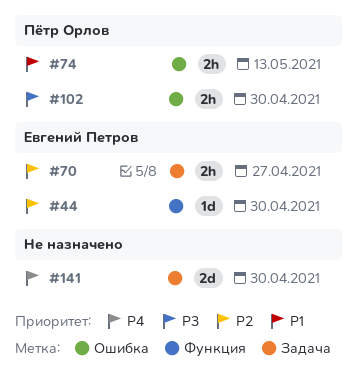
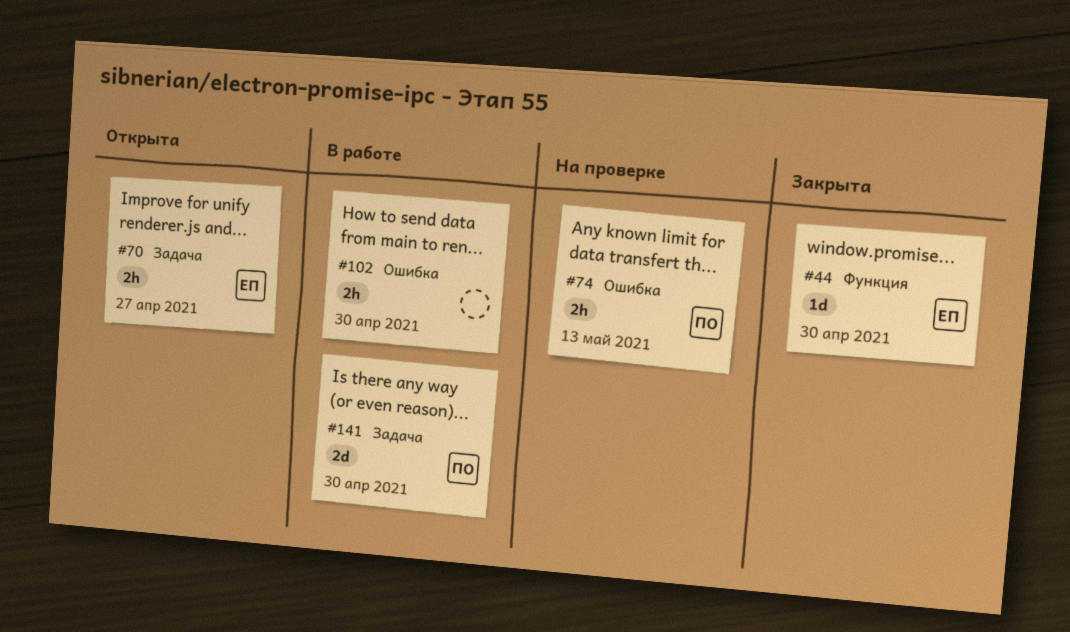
#102, owner: Пётр Орлов -> none
#141, owner: none -> Пётр Орлов

